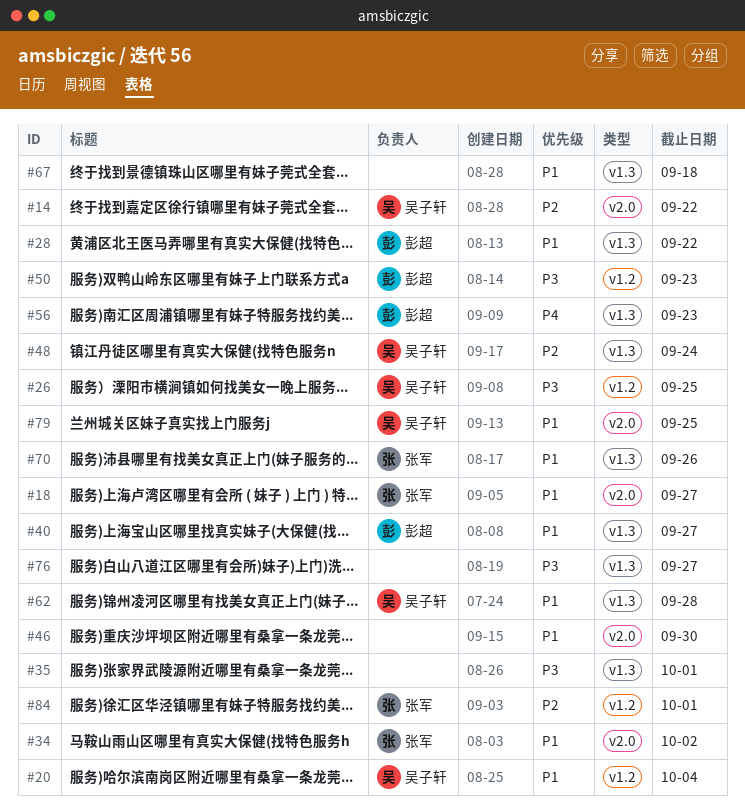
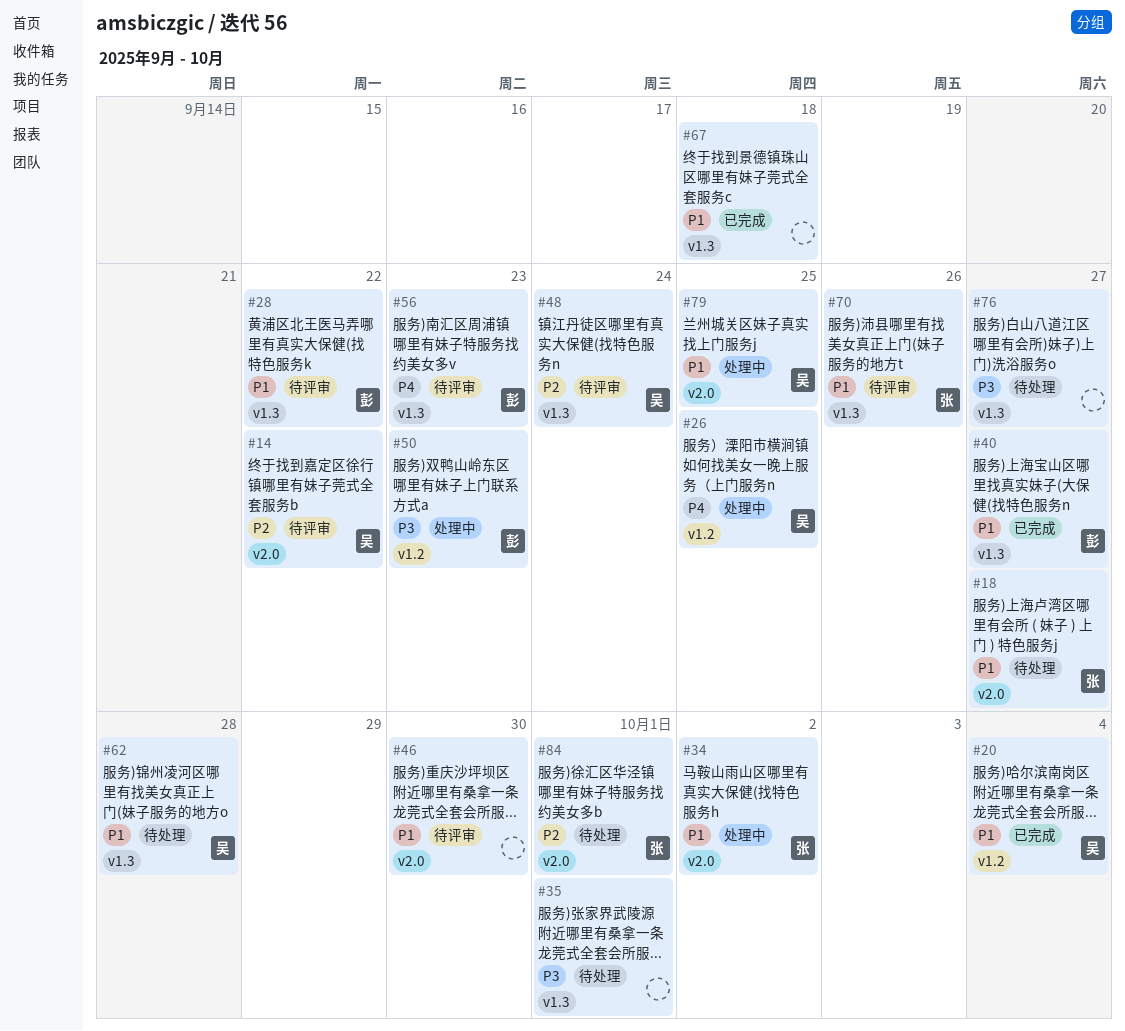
#26, priority: P3 -> P4
#84, label: v1.2 -> v2.0

